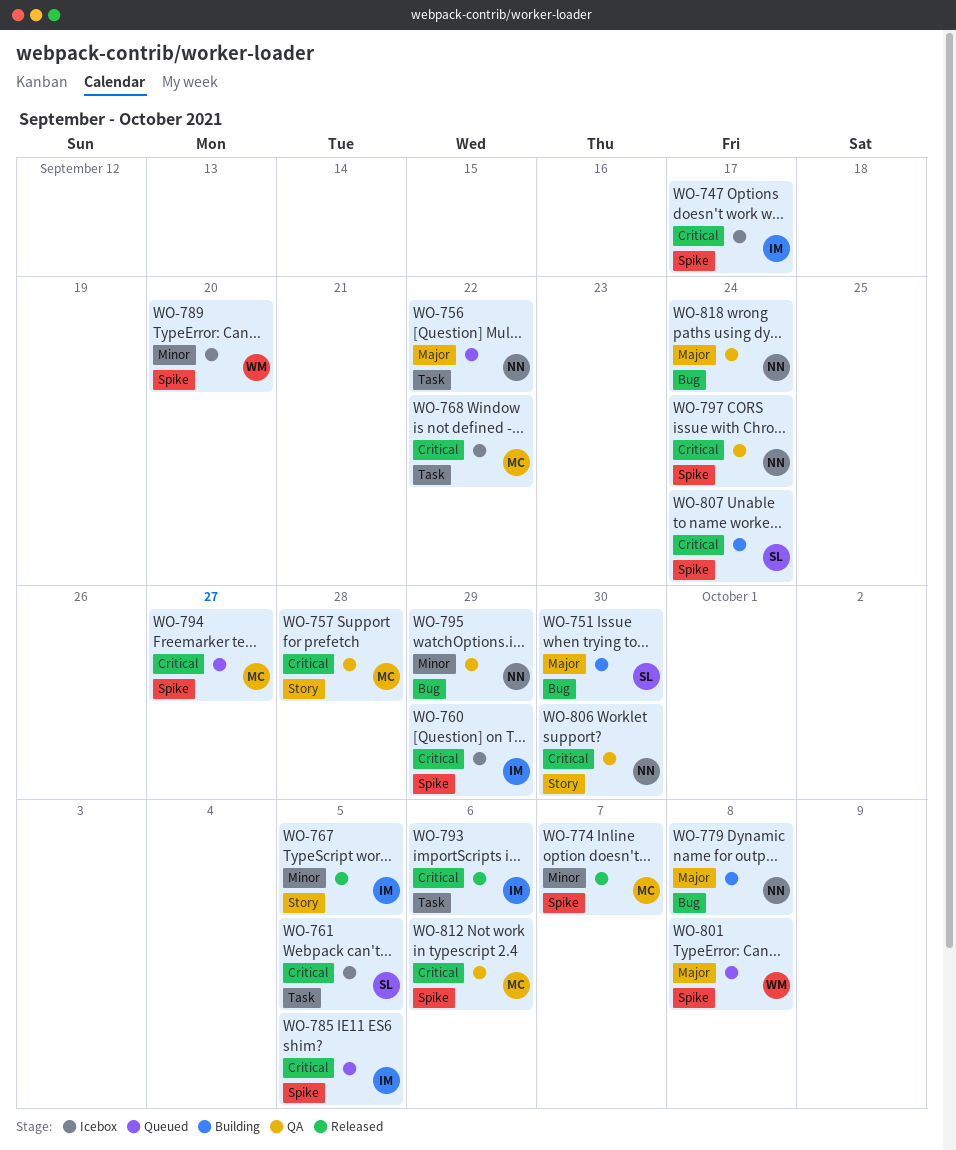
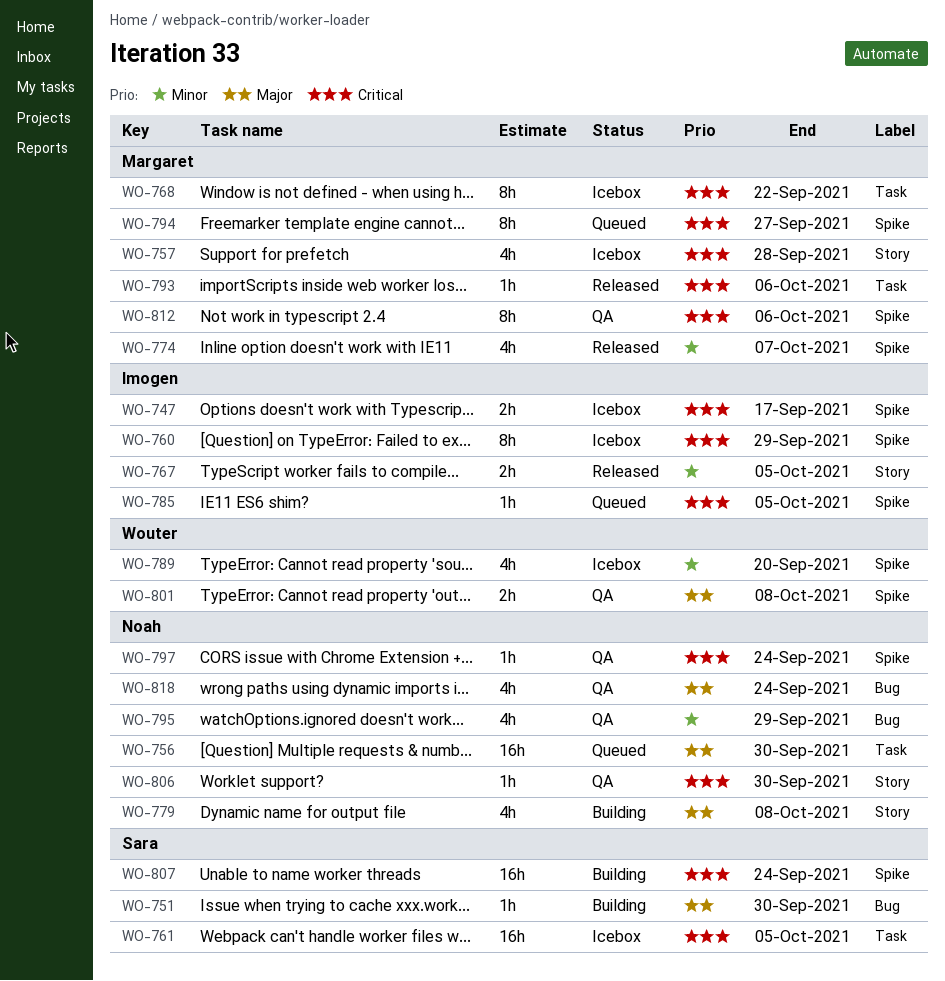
WO-756, due: Sep 22 -> Sep 30
WO-757, status: QA -> Icebox
WO-779, label: Bug -> Story
WO-793, owner: Imogen -> Margaret
WO-801, status: Queued -> QA

